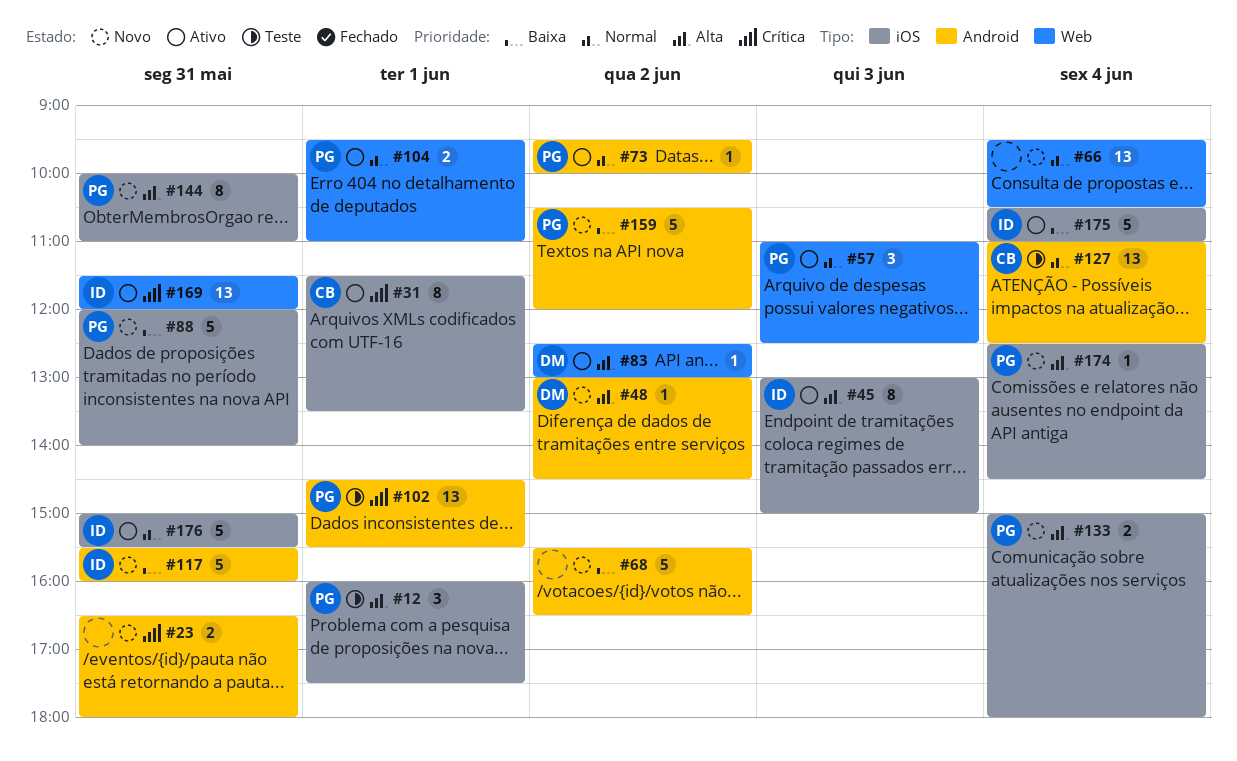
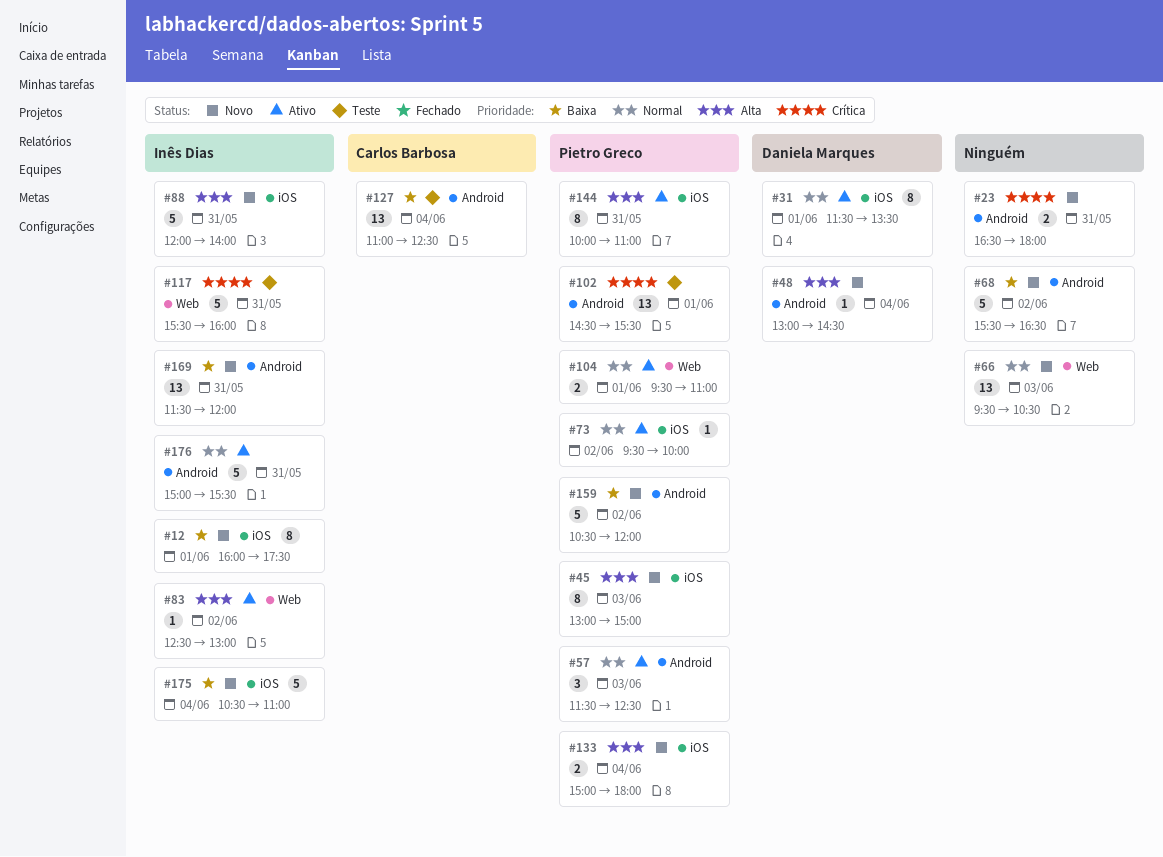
#12, status: Teste -> Novo
#12, owner: Pietro Greco -> Inês Dias
#12, priority: Alta -> Baixa
#12, estimate: 3 -> 8
#31, owner: Carlos Barbosa -> Daniela Marques
#31, priority: Crítica -> Normal
#45, status: Ativo -> Novo
#45, owner: Inês Dias -> Pietro Greco
#48, day: Jun 2 -> Jun 4
#57, label: Web -> Android
#57, begins: 11:00 -> 11:30
#66, day: Jun 4 -> Jun 3
#73, label: Android -> iOS
#83, owner: Daniela Marques -> Inês Dias
#88, owner: Pietro Greco -> Inês Dias
#88, priority: Baixa -> Alta
#117, status: Novo -> Teste
#117, priority: Baixa -> Crítica
#117, label: Android -> Web
#127, priority: Normal -> Baixa
#144, status: Novo -> Ativo
#169, status: Ativo -> Novo
#169, priority: Crítica -> Baixa
#169, label: Web -> Android
#174: present -> none
#175, status: Ativo -> Novo
#176, label: iOS -> Android

